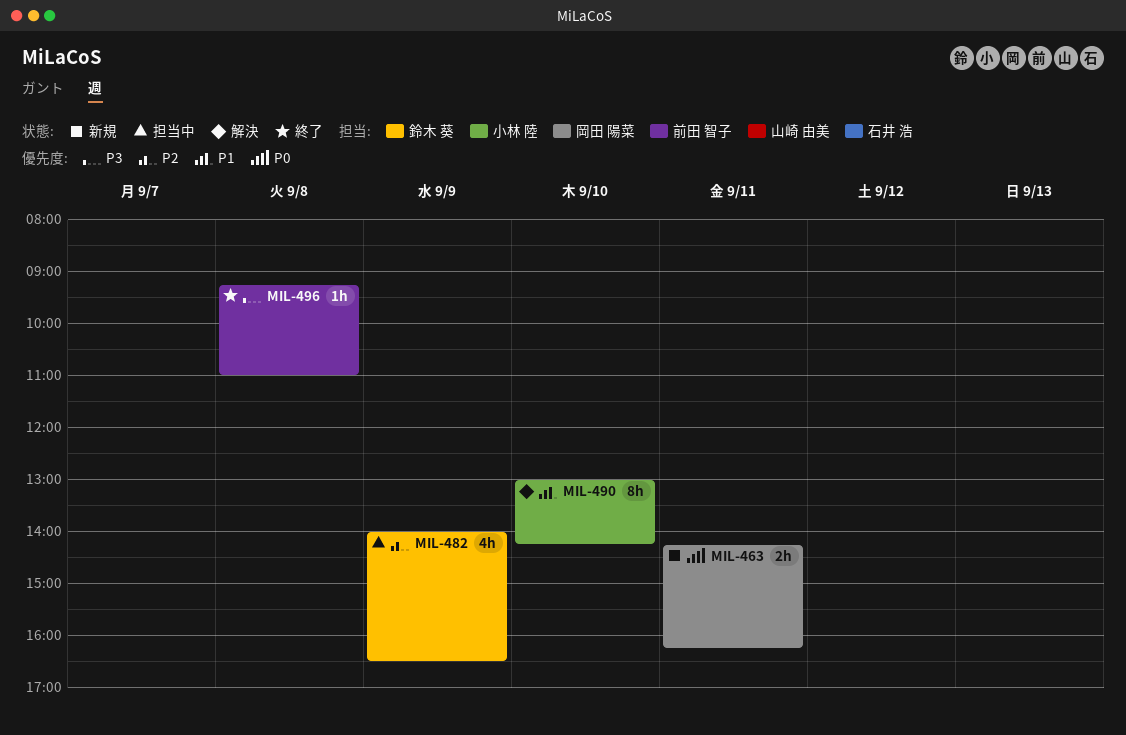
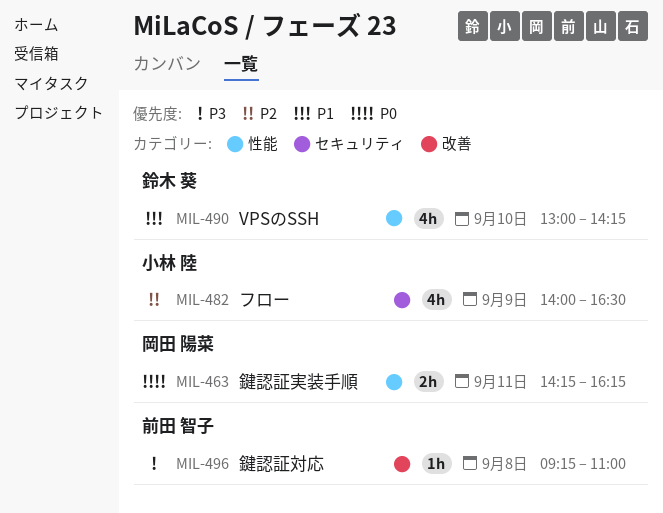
MIL-482, owner: 鈴木 葵 -> 小林 陸
MIL-490, owner: 小林 陸 -> 鈴木 葵
MIL-490, estimate: 8h -> 4h

